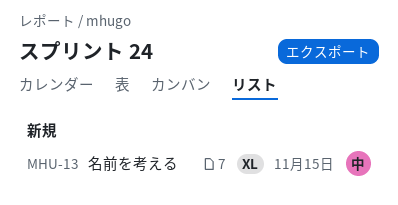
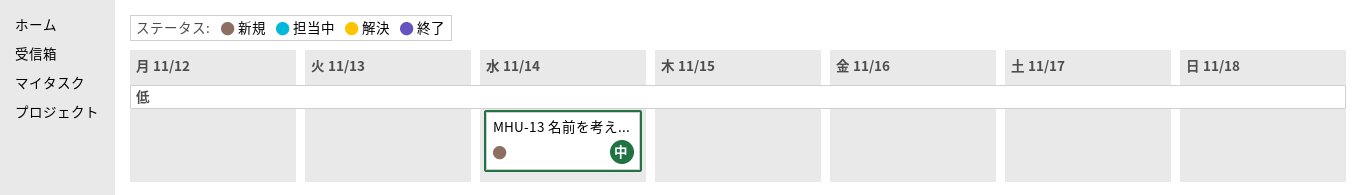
MHU-13, due: Nov 15 -> Nov 14

